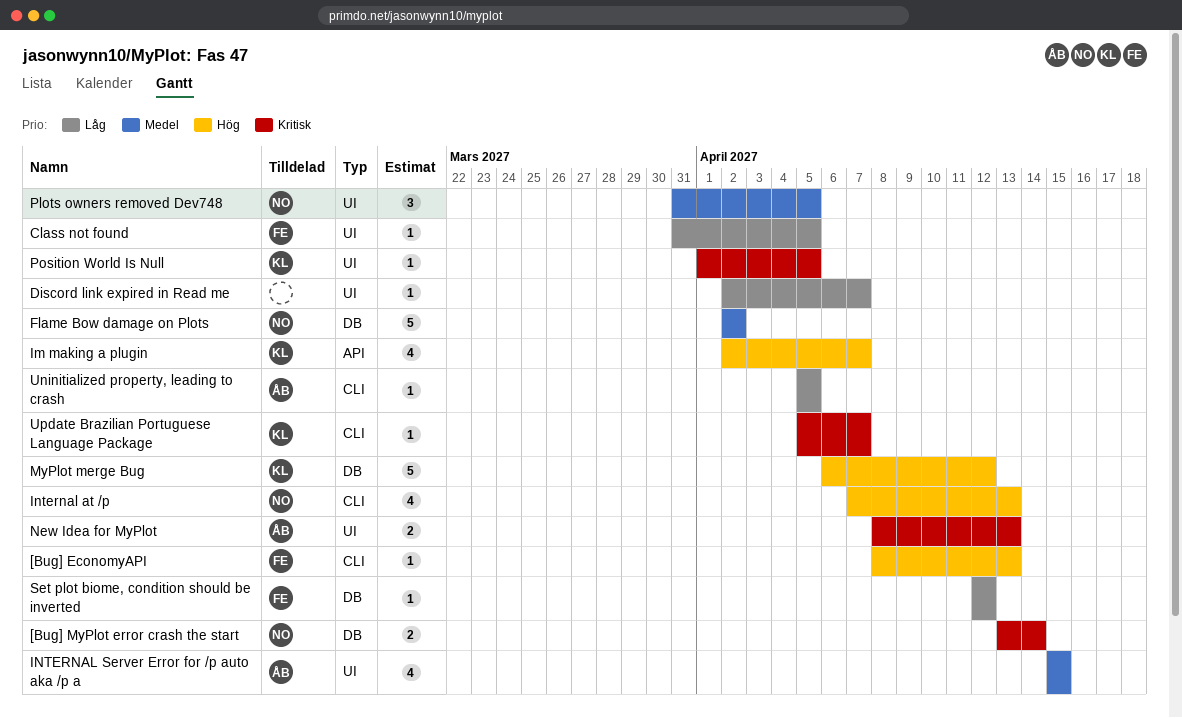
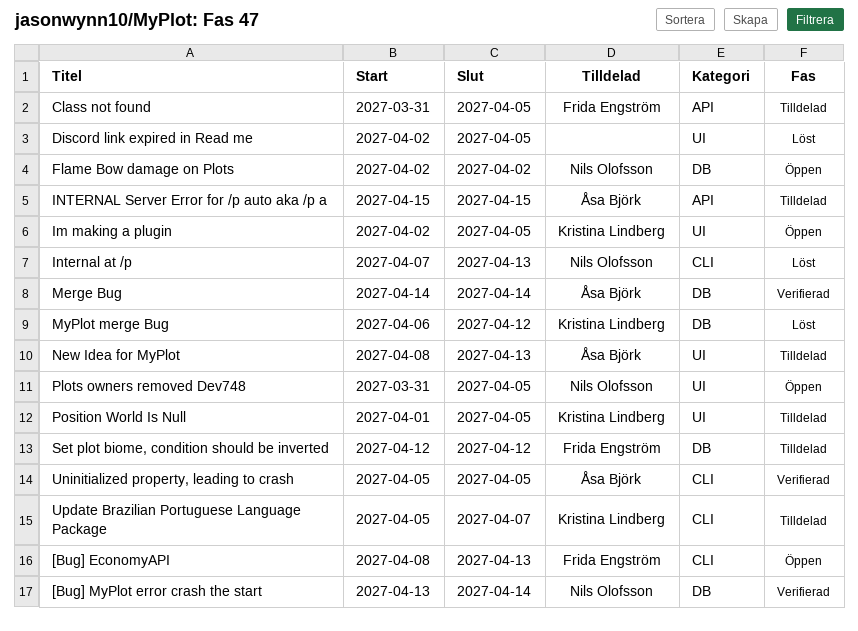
Class not found, label: UI -> API
Discord link expired in Read me, due: Apr 7 -> Apr 5
Im making a plugin, label: API -> UI
Im making a plugin, due: Apr 7 -> Apr 5
INTERNAL Server Error for /p auto aka /p a, label: UI -> API
Merge Bug: none -> present

